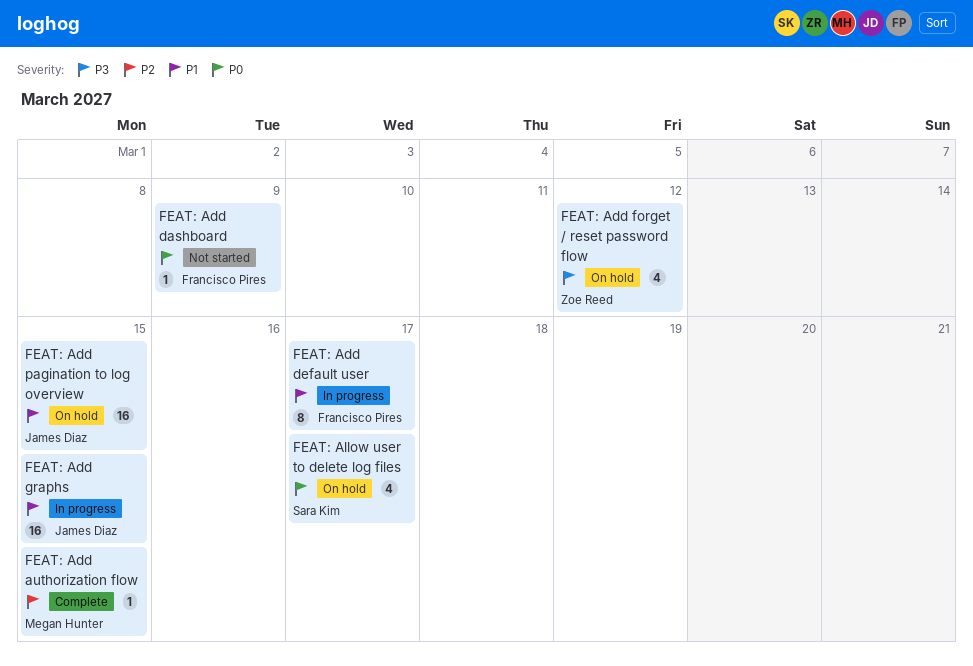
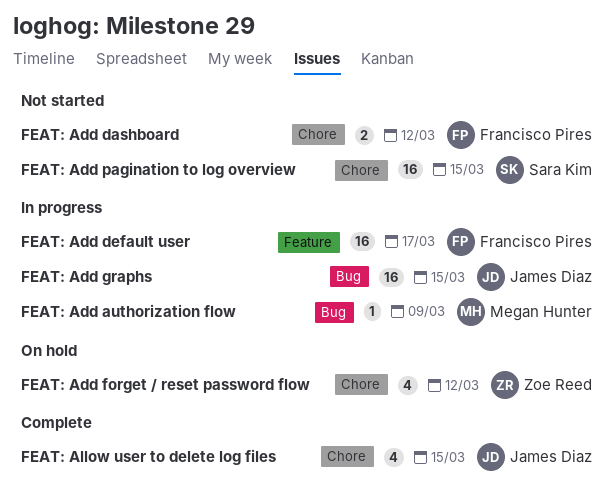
FEAT: Add authorization flow, status: Complete -> In progress
FEAT: Add authorization flow, due: Mar 15 -> Mar 9
FEAT: Add dashboard, estimate: 1 -> 2
FEAT: Add dashboard, due: Mar 9 -> Mar 12
FEAT: Add default user, estimate: 8 -> 16
FEAT: Add pagination to log overview, status: On hold -> Not started
FEAT: Add pagination to log overview, owner: James Diaz -> Sara Kim
FEAT: Allow user to delete log files, status: On hold -> Complete
FEAT: Allow user to delete log files, owner: Sara Kim -> James Diaz
FEAT: Allow user to delete log files, due: Mar 17 -> Mar 15

